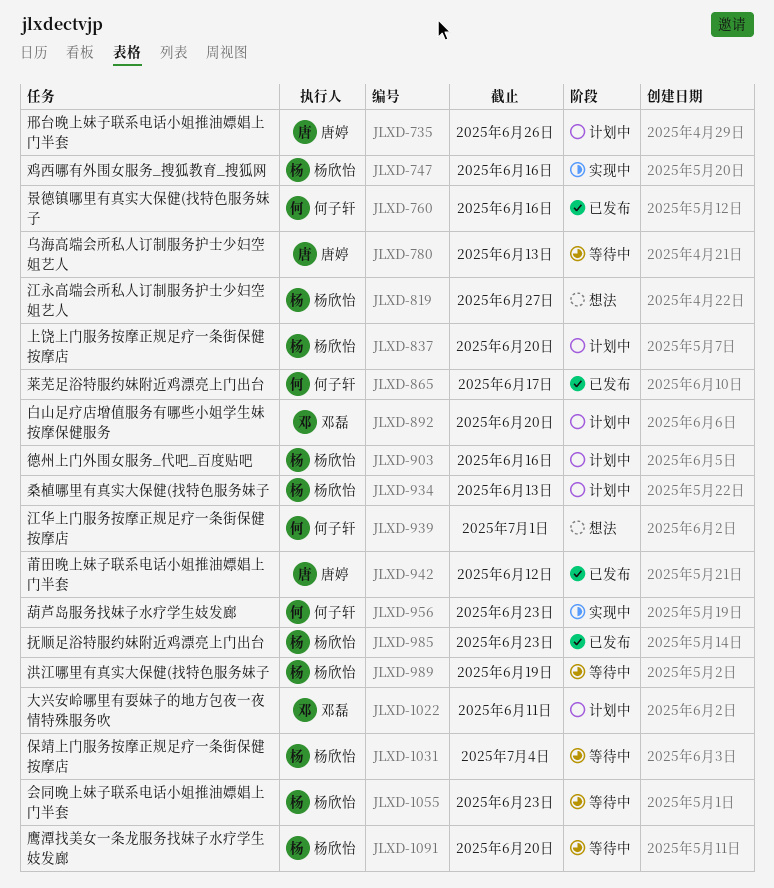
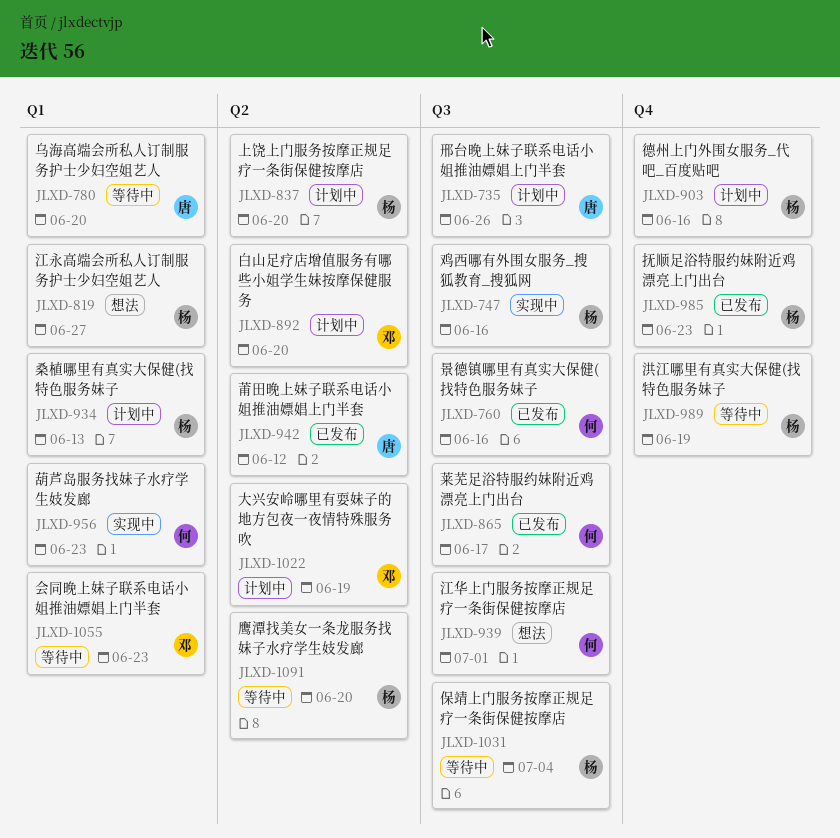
JLXD-780, due: Jun 13 -> Jun 20
JLXD-1022, due: Jun 11 -> Jun 19
JLXD-1055, owner: 杨欣怡 -> 邓磊

